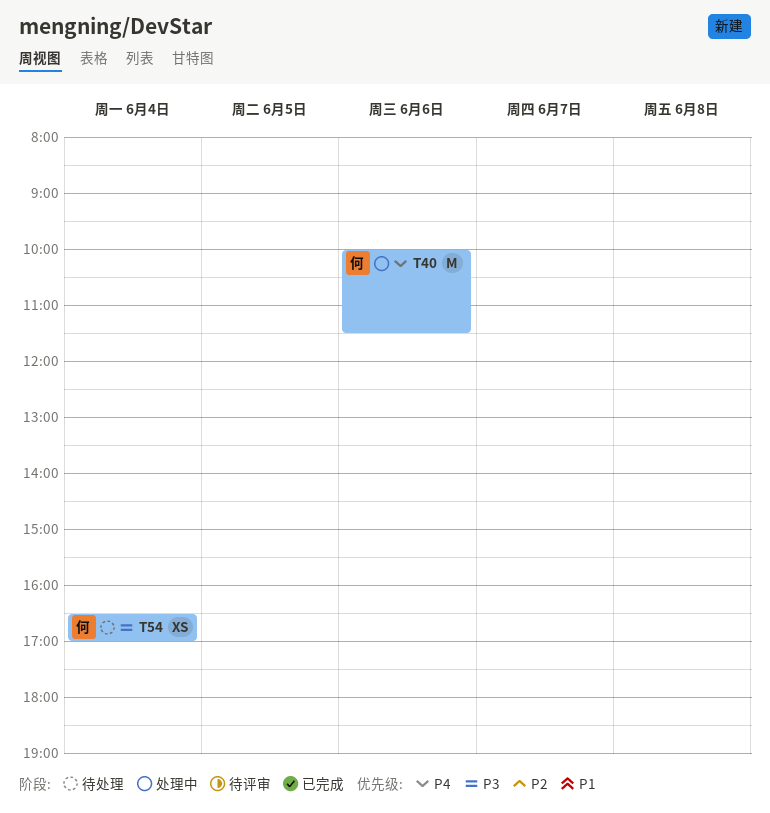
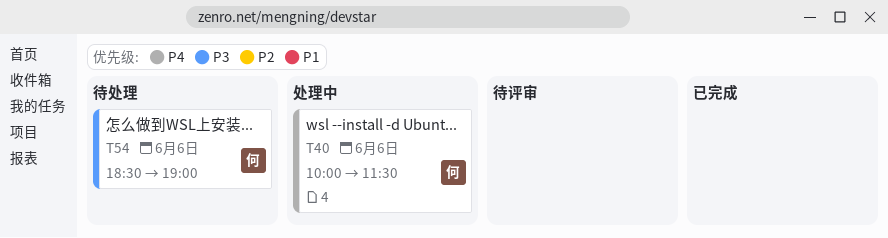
T54, day: Jun 4 -> Jun 6
T54, begins: 16:30 -> 18:30
T54, ends: 17:00 -> 19:00

